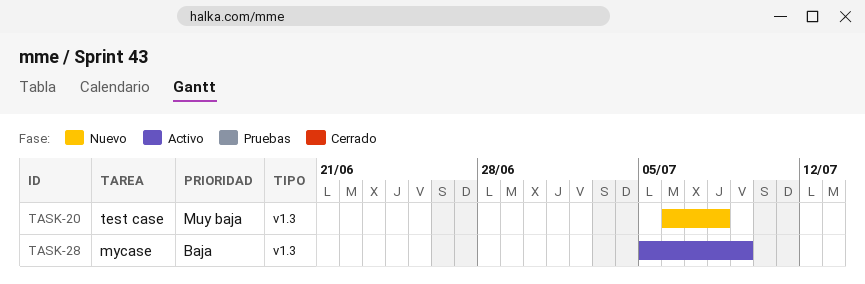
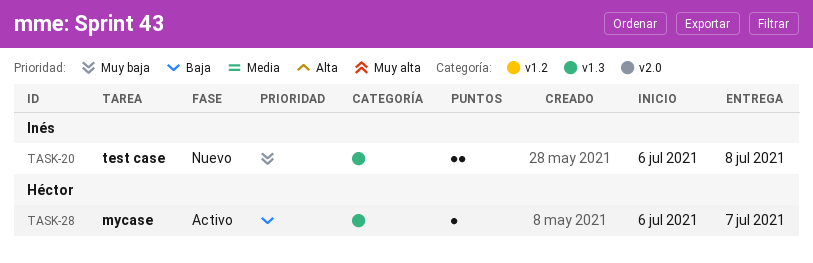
TASK-28, start: Jul 5 -> Jul 6
TASK-28, due: Jul 9 -> Jul 7

